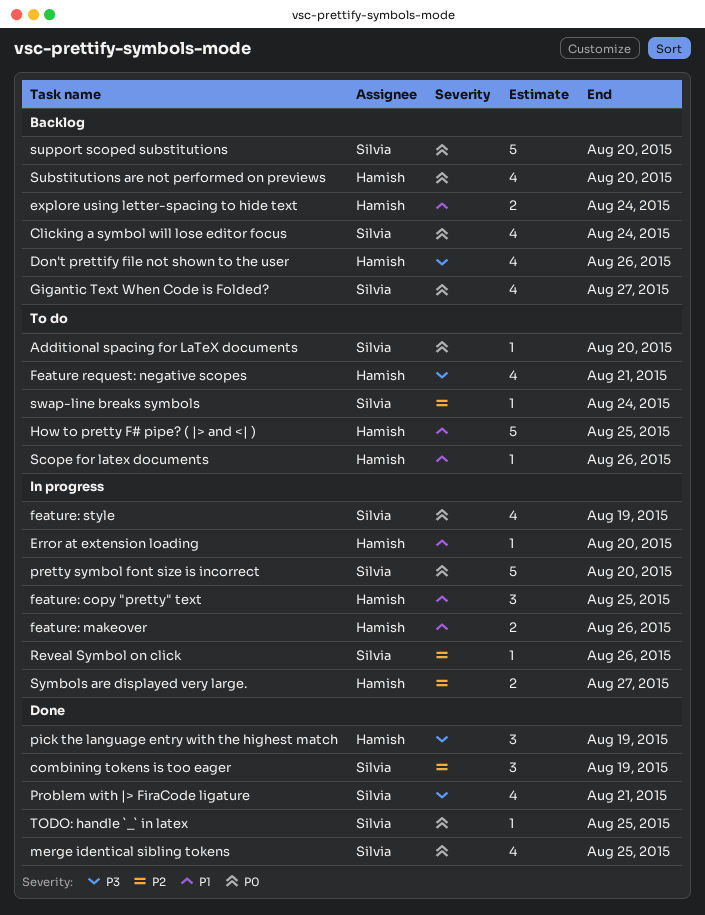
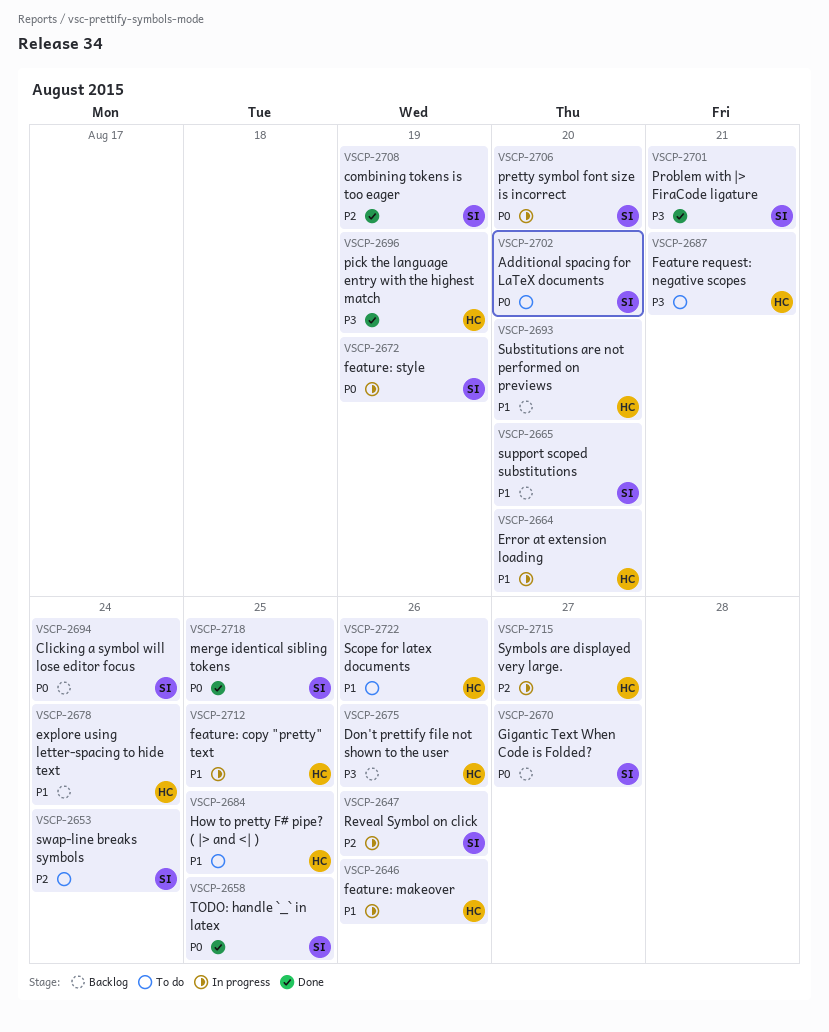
Substitutions are not performed on previews, priority: P0 -> P1
support scoped substitutions, priority: P0 -> P1

